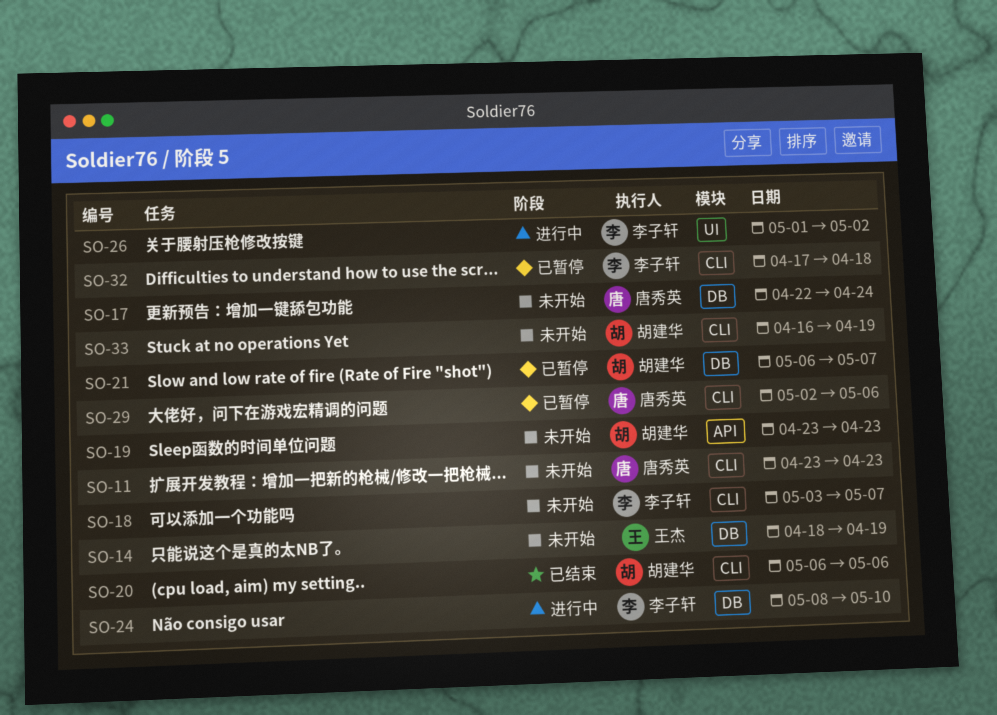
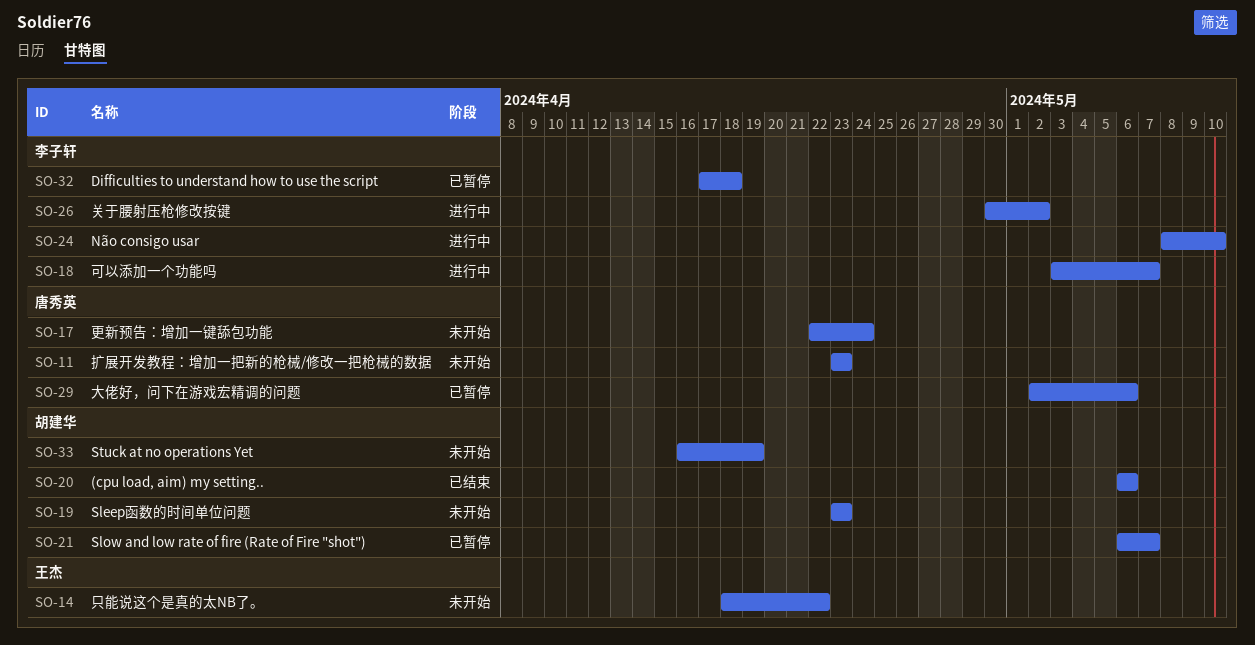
SO-14, due: Apr 19 -> Apr 22
SO-18, status: 未开始 -> 进行中
SO-26, start: May 1 -> Apr 30

